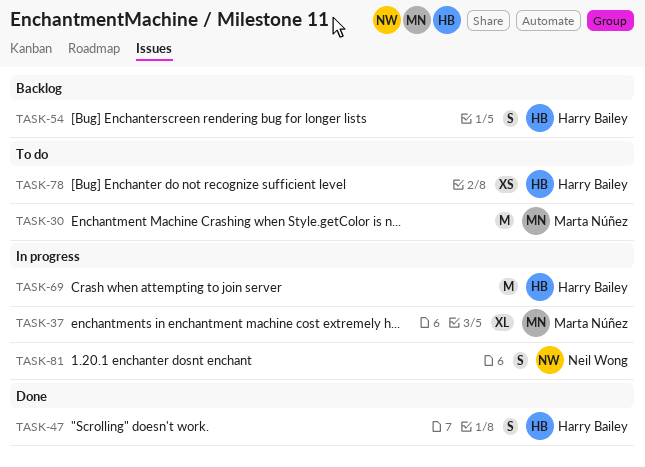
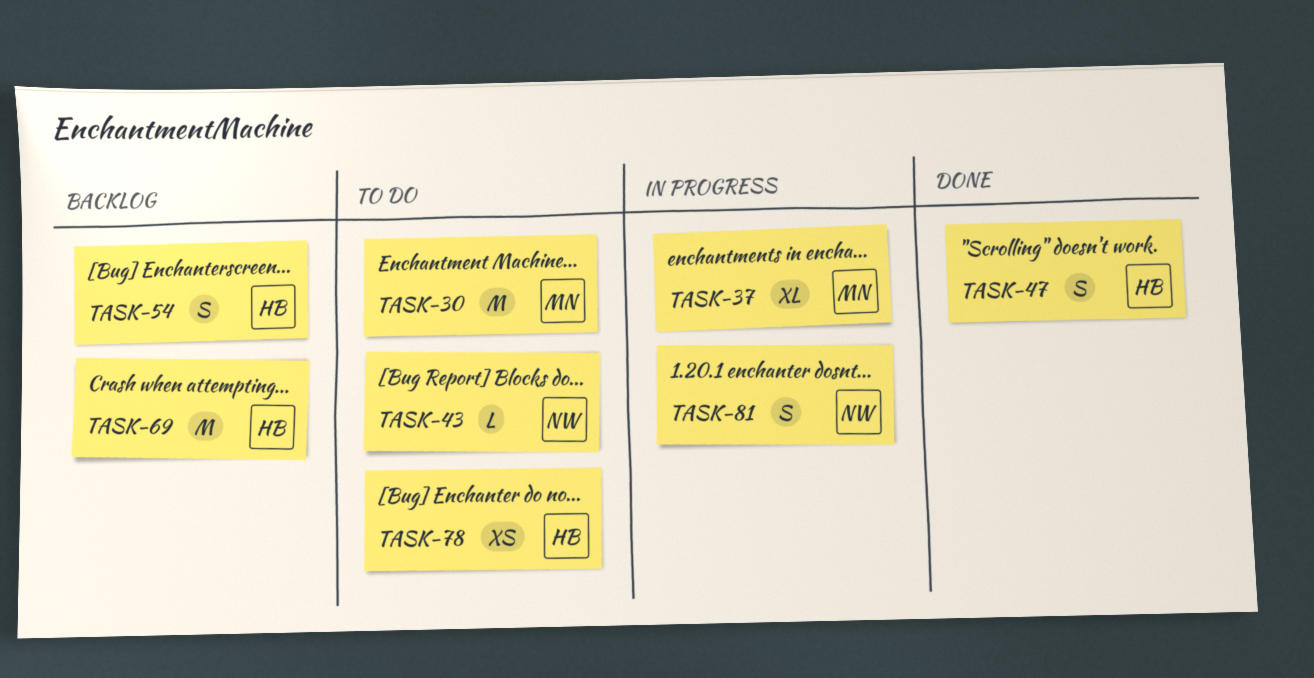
TASK-43: none -> present
TASK-69, status: In progress -> Backlog

